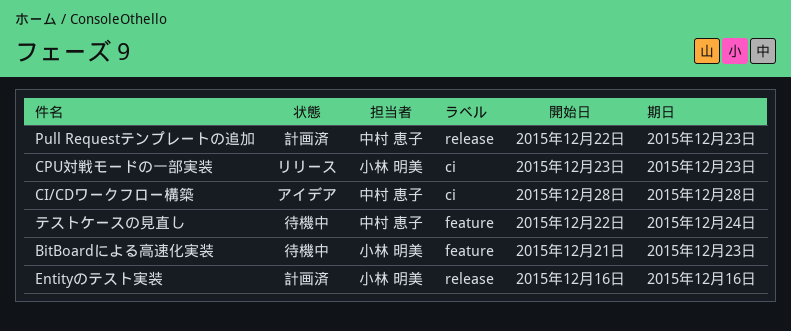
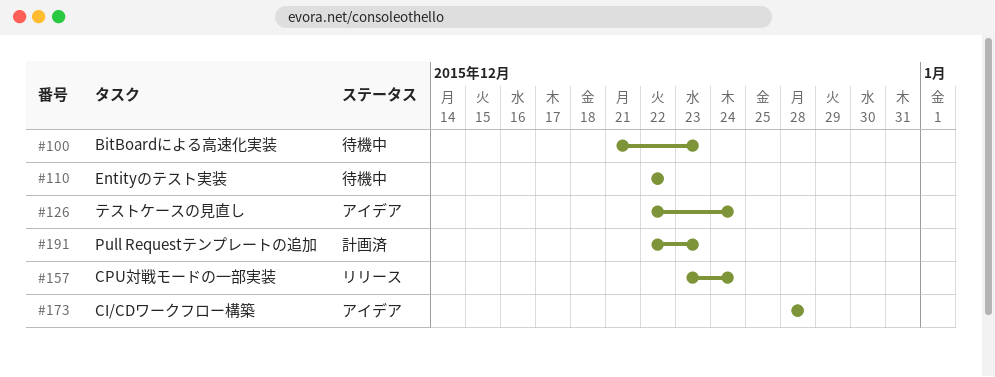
CPU対戦モードの一部実装, due: Dec 23 -> Dec 24
Entityのテスト実装, status: 計画済 -> 待機中
Entityのテスト実装, start: Dec 16 -> Dec 22
Entityのテスト実装, due: Dec 16 -> Dec 22
テストケースの見直し, status: 待機中 -> アイデア

